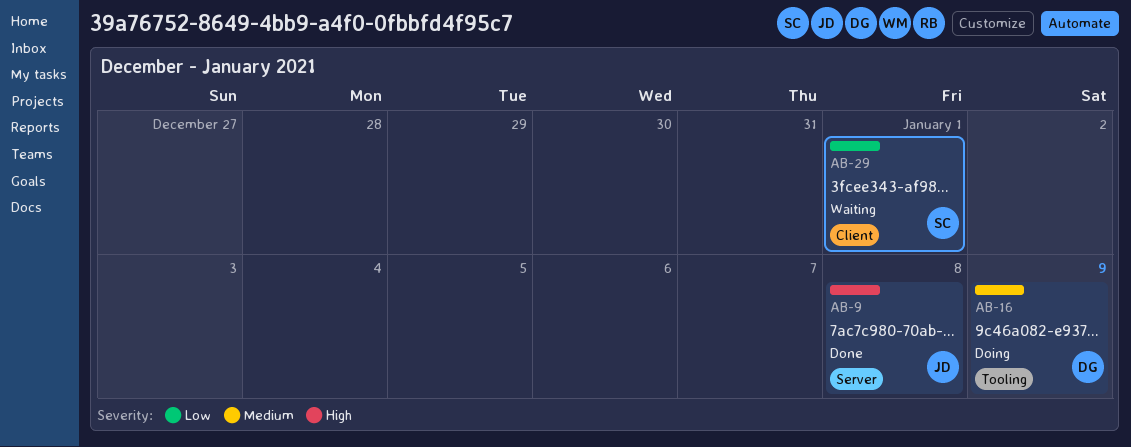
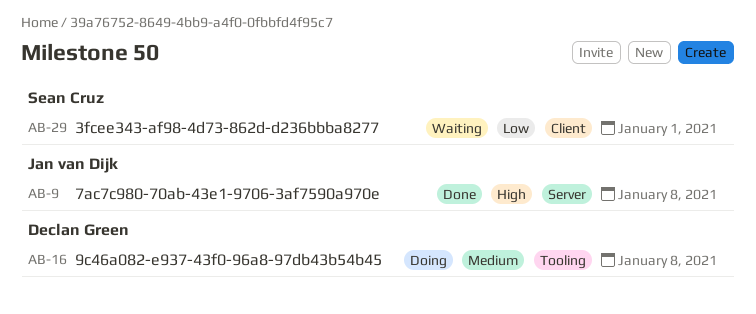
AB-16, due: Jan 9 -> Jan 8

